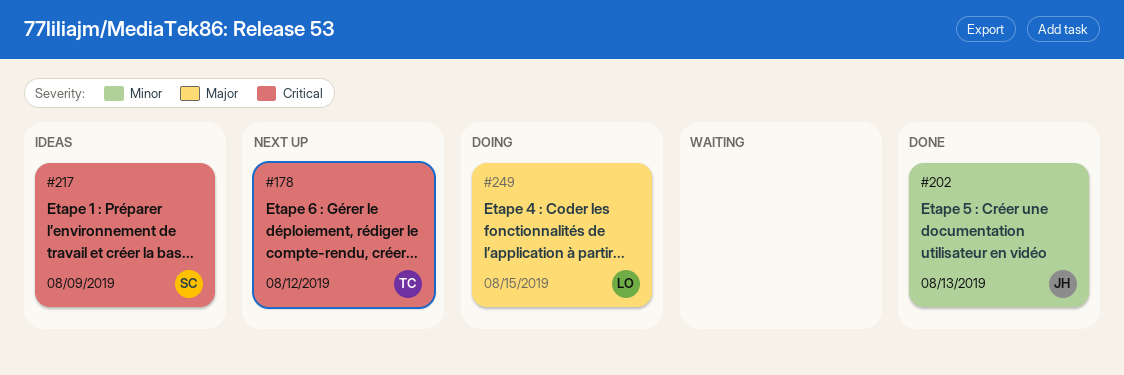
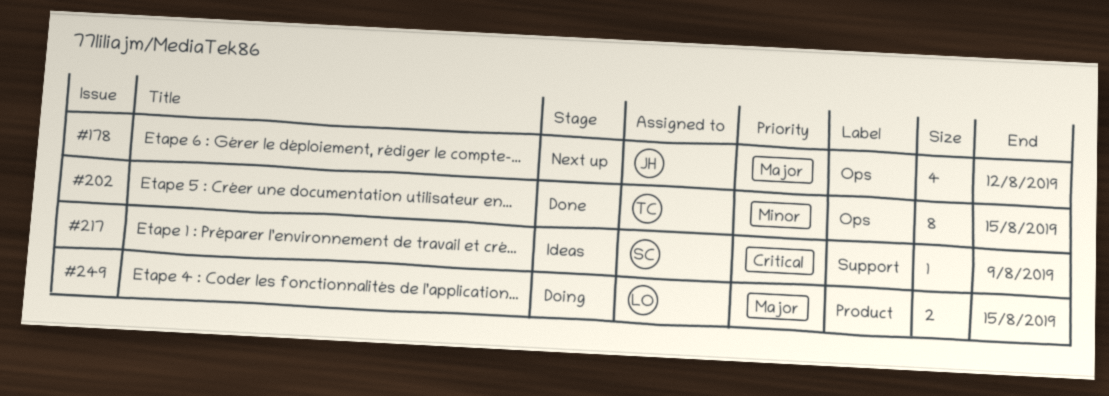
#178, owner: TC -> JH
#178, priority: Critical -> Major
#202, owner: JH -> TC
#202, due: Aug 13 -> Aug 15

